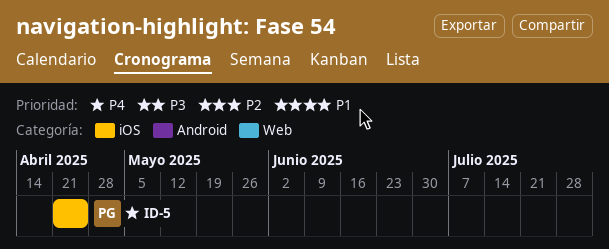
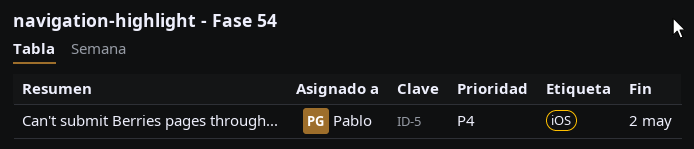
ID-5, due: Apr 25 -> May 2

